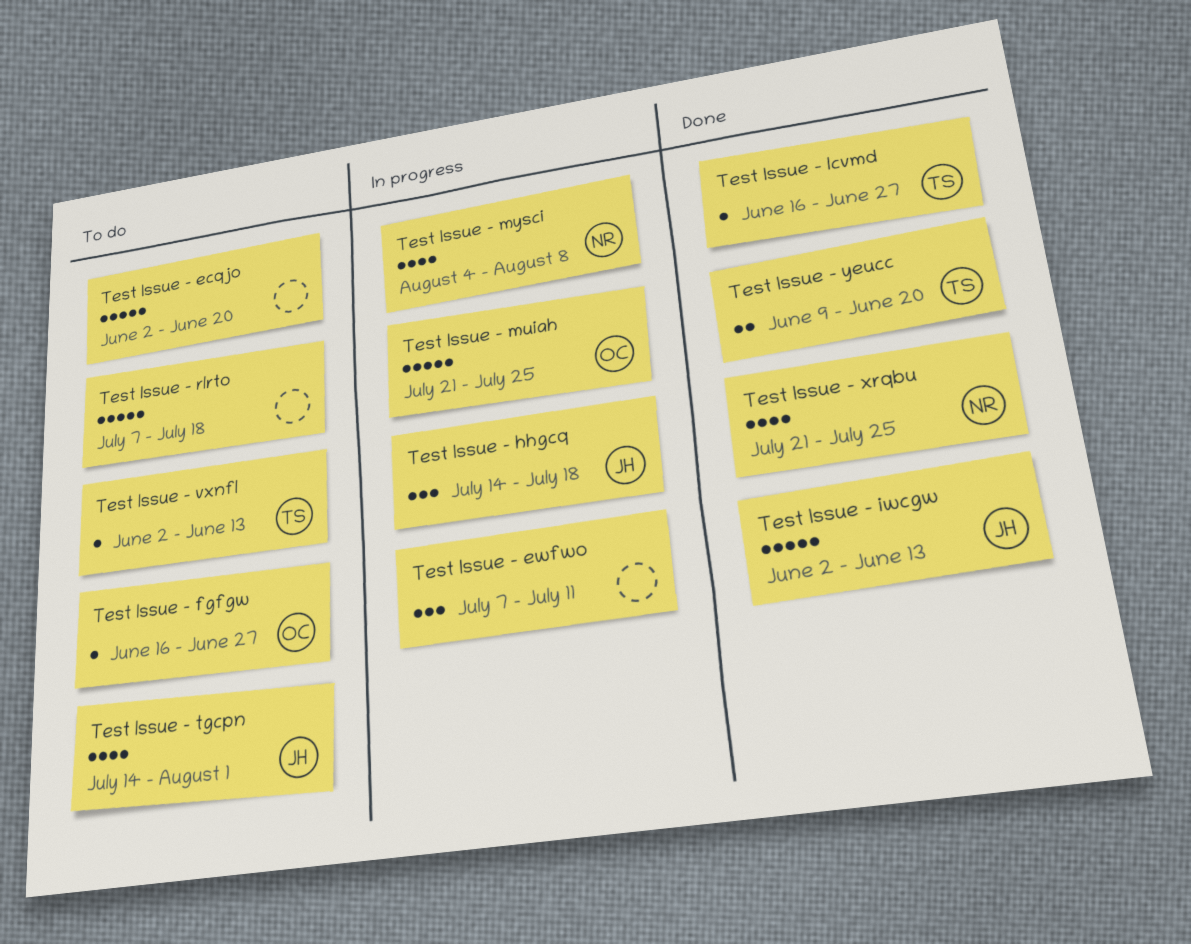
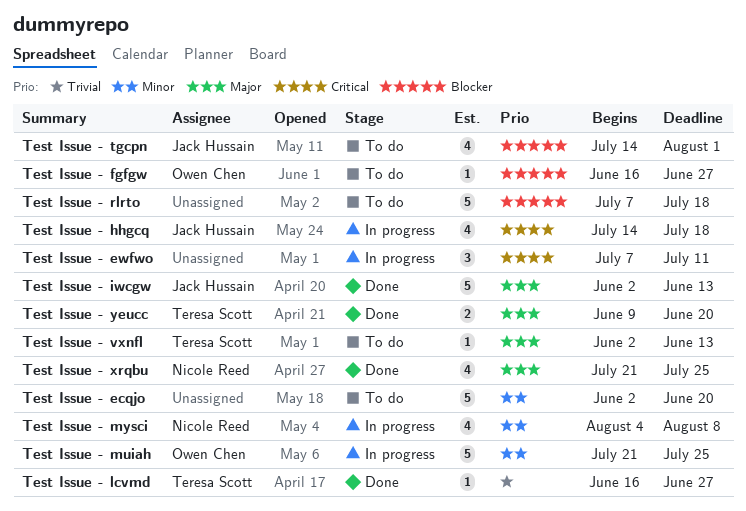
Test Issue - hhgcq, estimate: 3 -> 4

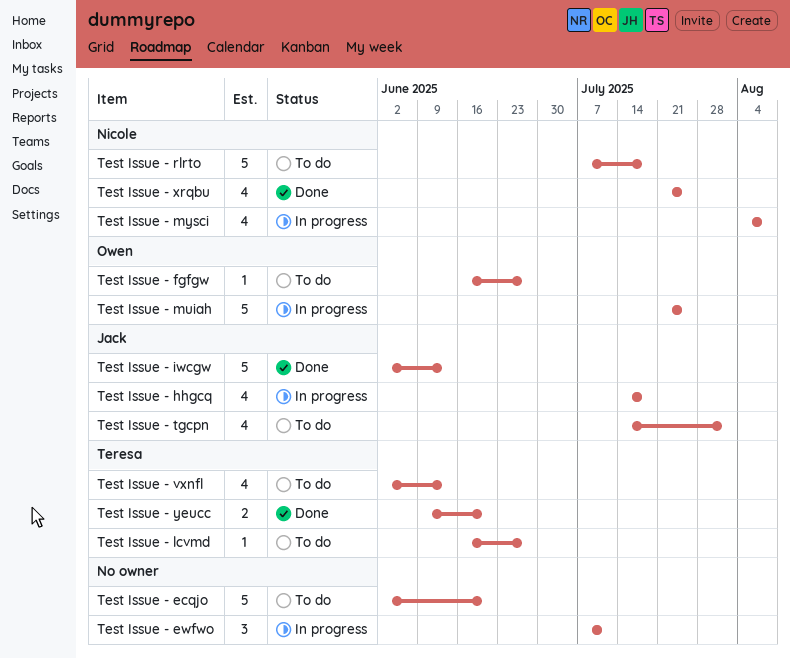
Test Issue - lcvmd, status: Done -> To do
Test Issue - rlrto, owner: none -> Nicole Reed
Test Issue - vxnfl, estimate: 1 -> 4

